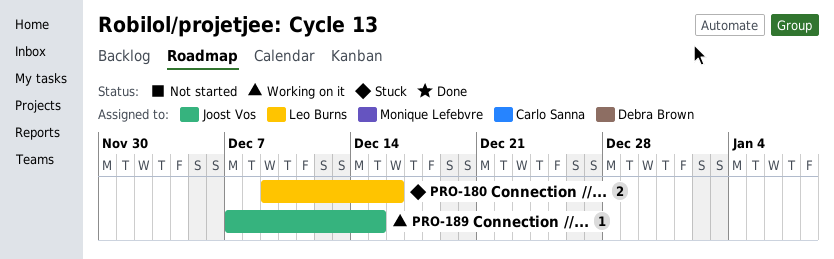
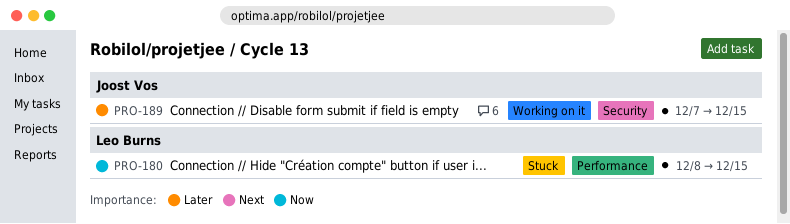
PRO-180, estimate: 2 -> 1
PRO-180, start: Dec 9 -> Dec 8
PRO-180, due: Dec 16 -> Dec 15

